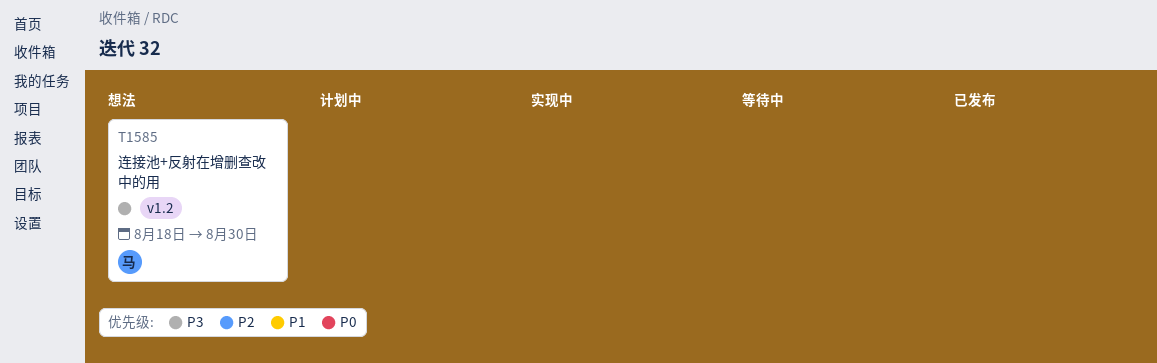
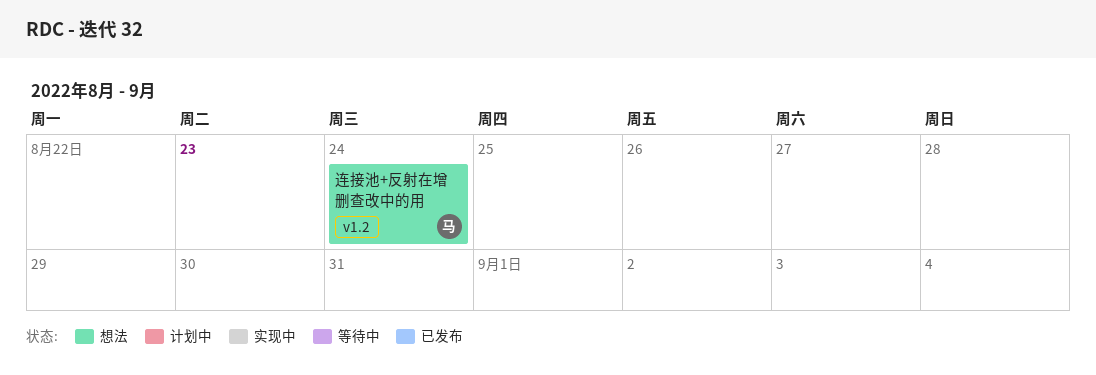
连接池+反射在增删查改中的用, due: Aug 30 -> Aug 24

